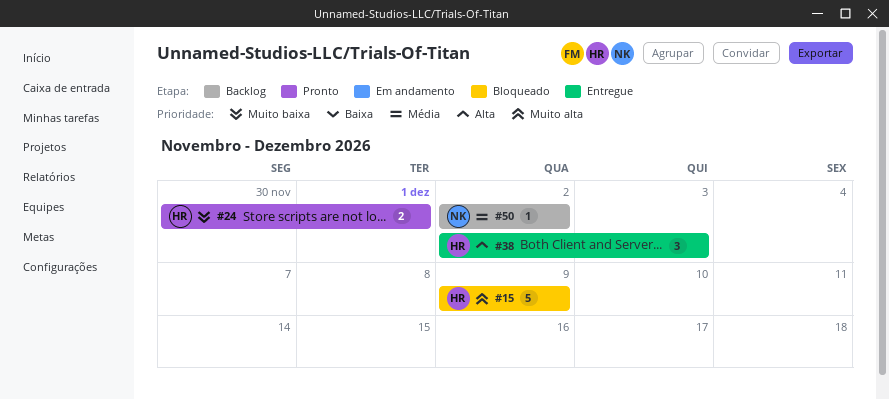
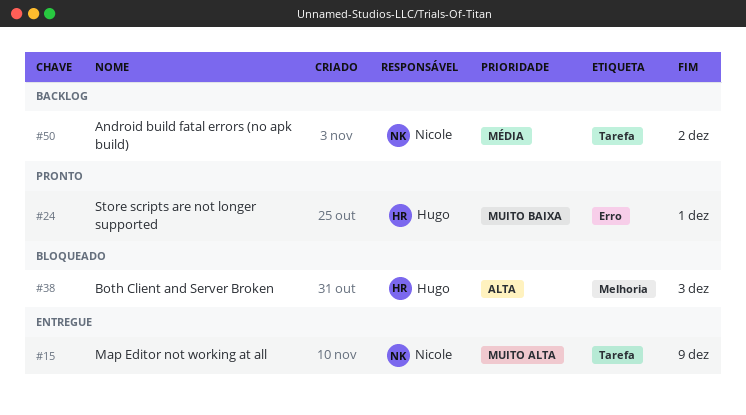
#15, status: Bloqueado -> Entregue
#15, owner: Hugo -> Nicole
#38, status: Entregue -> Bloqueado

